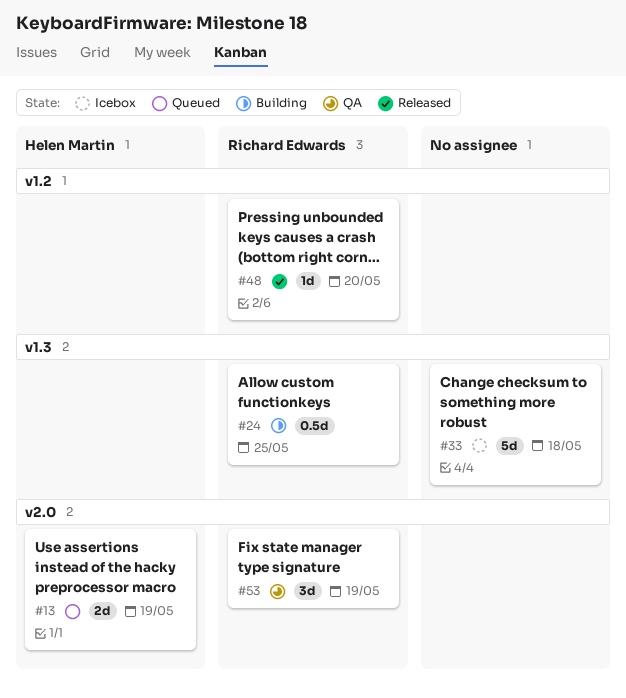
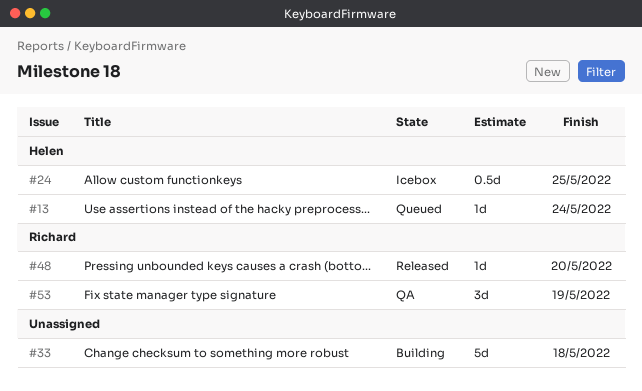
#13, estimate: 2d -> 1d
#13, due: May 19 -> May 24
#24, status: Building -> Icebox
#24, owner: Richard Edwards -> Helen Martin
#33, status: Icebox -> Building

